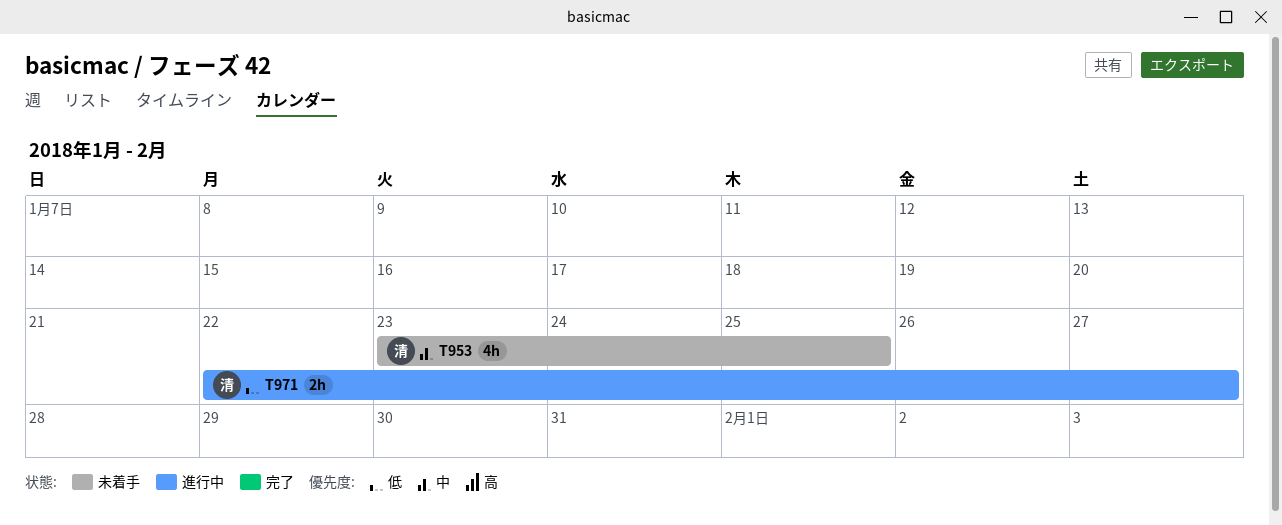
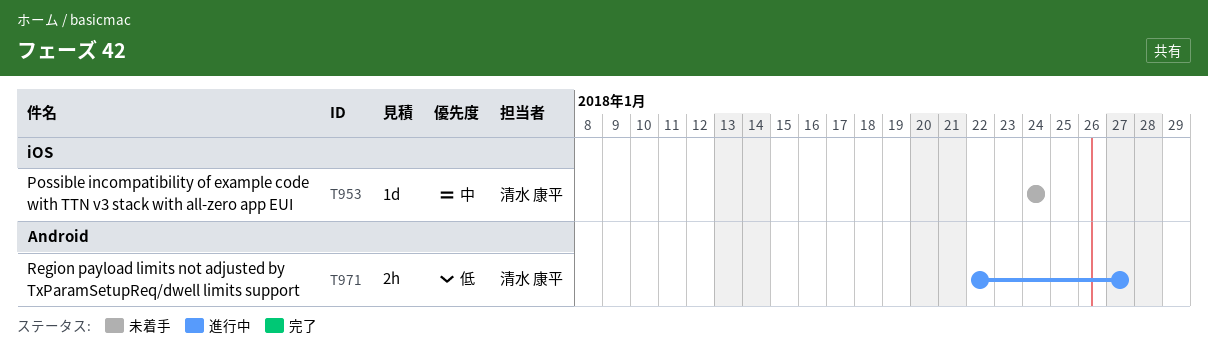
T953, estimate: 4h -> 1d
T953, start: Jan 23 -> Jan 24
T953, due: Jan 25 -> Jan 24

